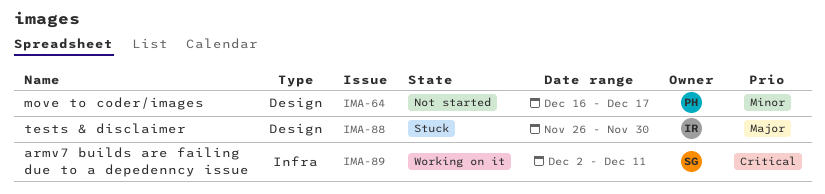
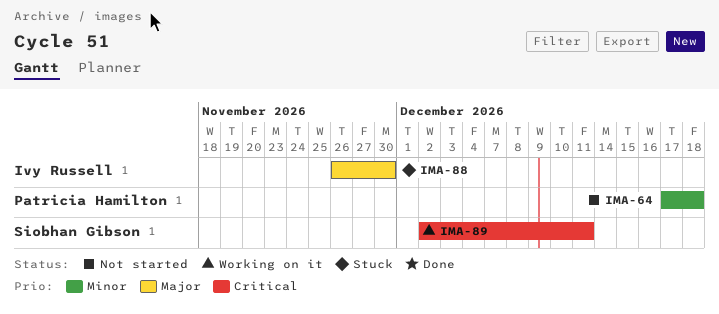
IMA-64, start: Dec 16 -> Dec 17
IMA-64, due: Dec 17 -> Dec 18

